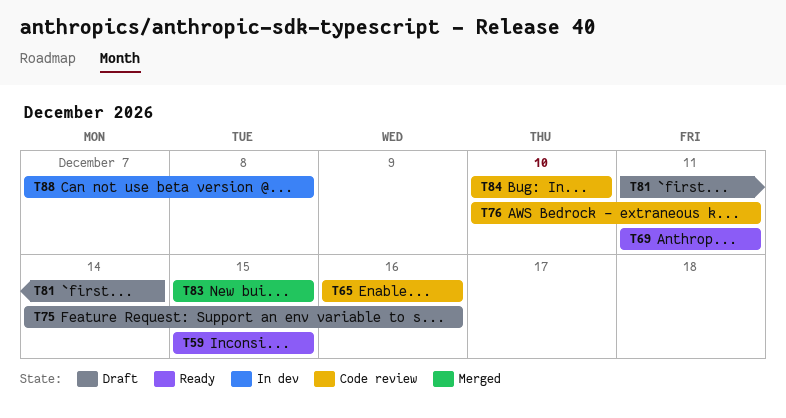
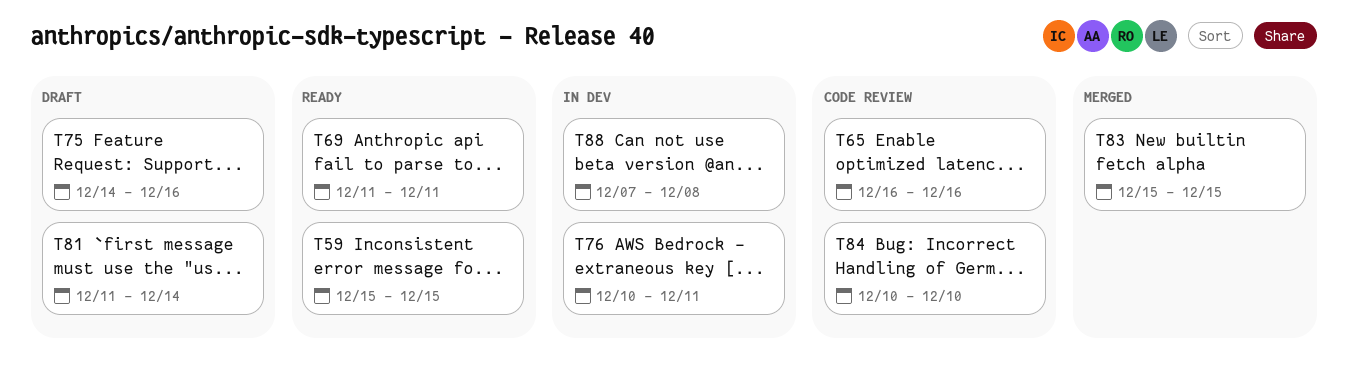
T76, status: Code review -> In dev

